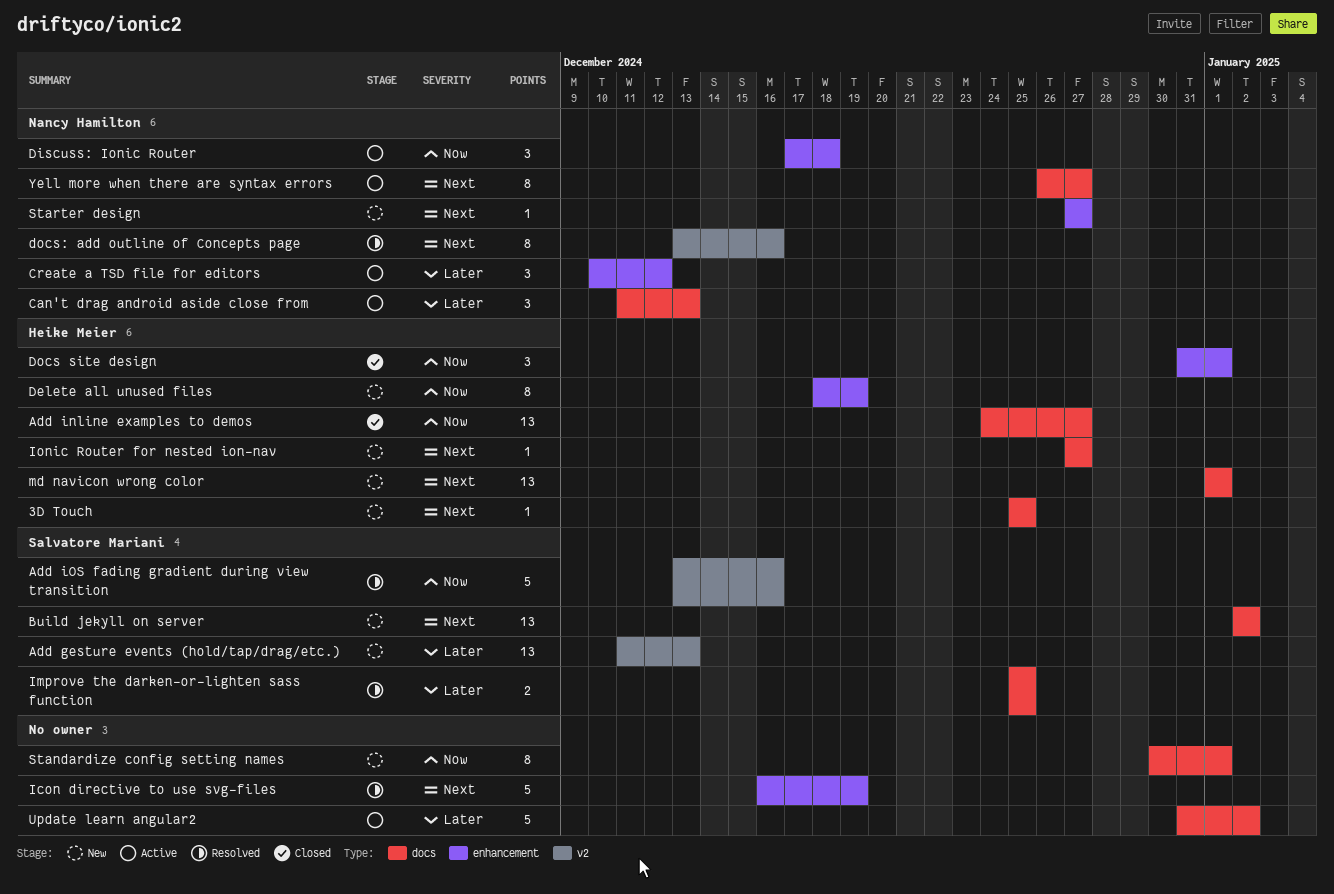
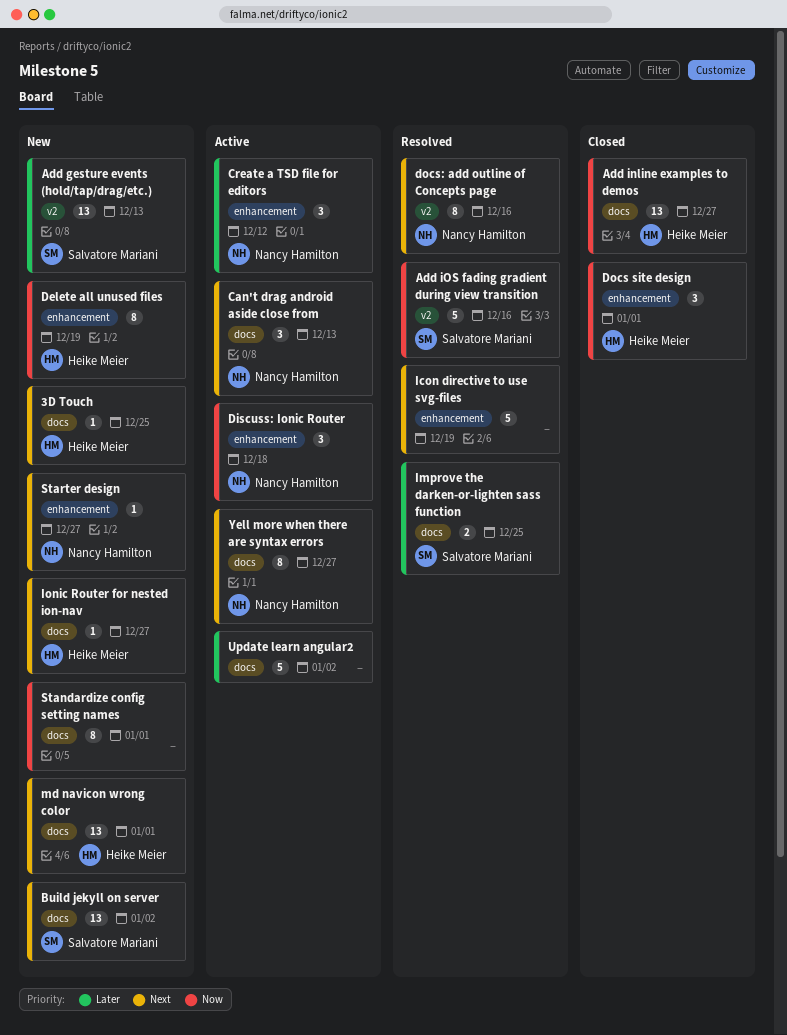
Can't drag android aside close from, priority: Later -> Next

